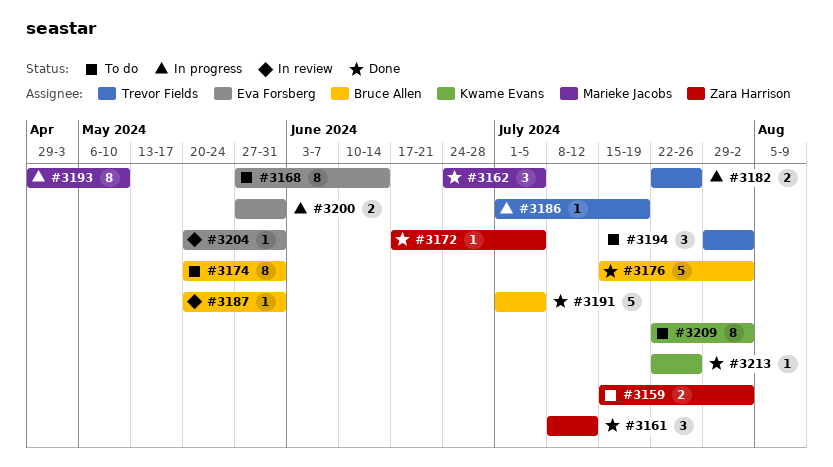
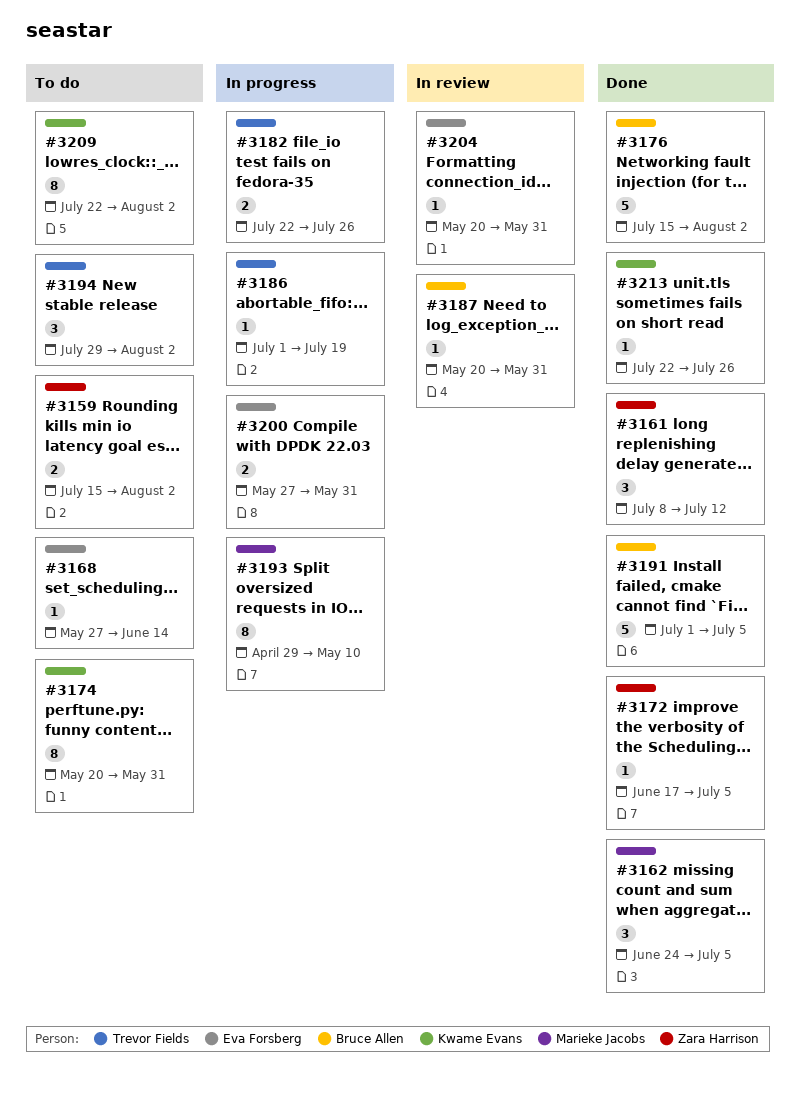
#3168, estimate: 8 -> 1
#3174, owner: Bruce Allen -> Kwame Evans

